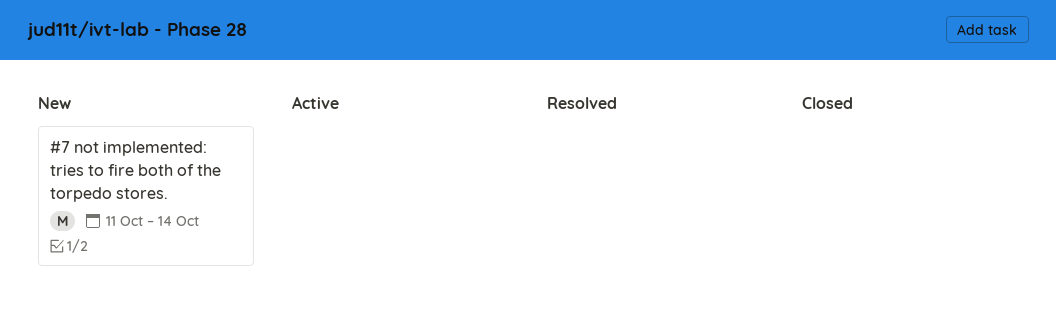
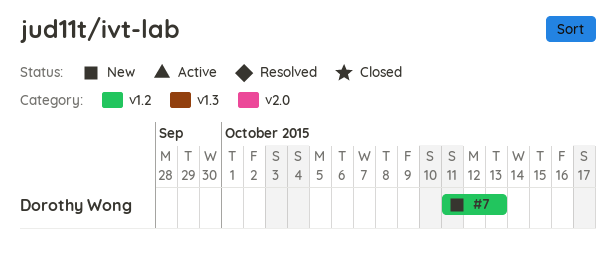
#7, due: Oct 14 -> Oct 13

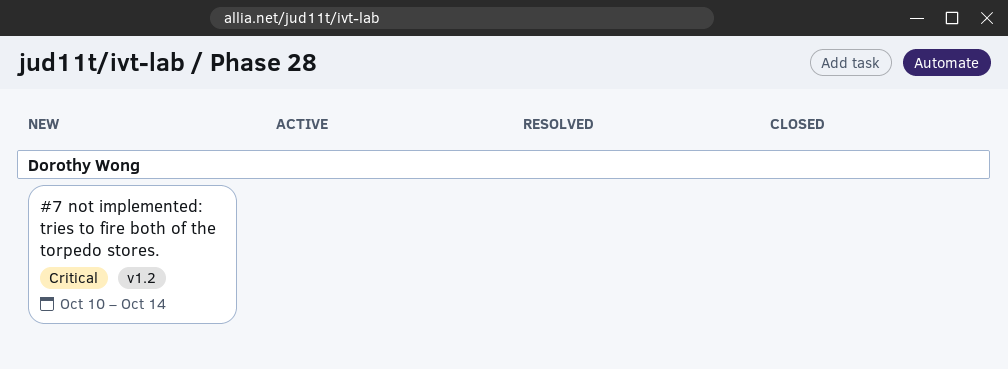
#7, start: Oct 11 -> Oct 10
#7, due: Oct 13 -> Oct 14

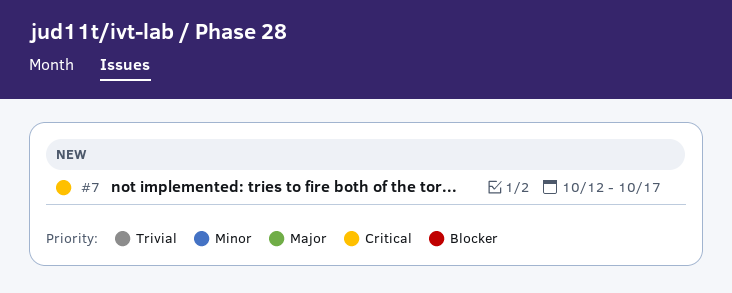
#7, start: Oct 10 -> Oct 12
#7, due: Oct 14 -> Oct 17

